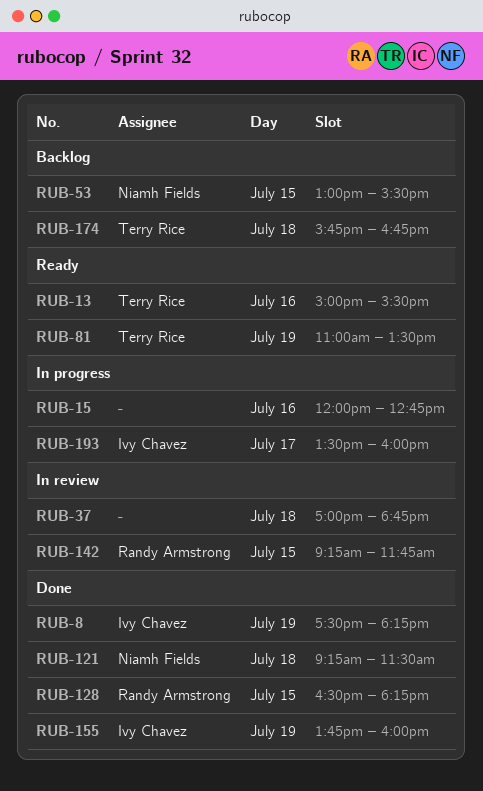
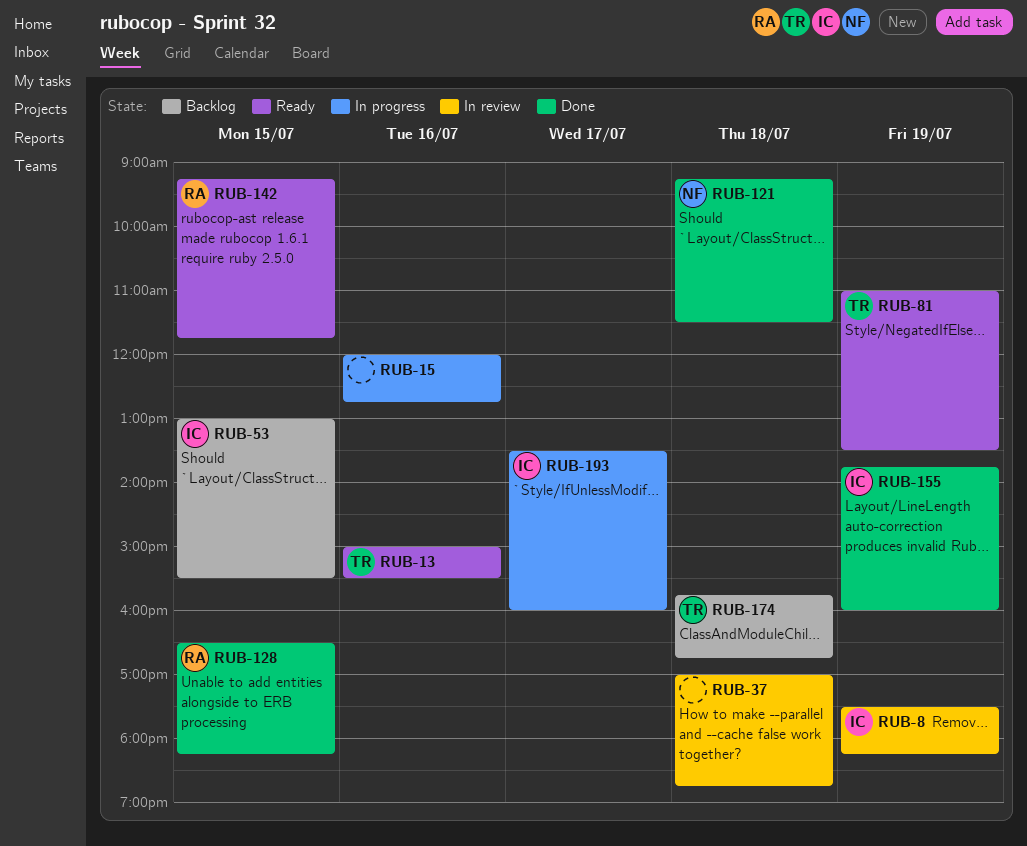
RUB-8, status: Done -> In review
RUB-53, owner: Niamh Fields -> Ivy Chavez
RUB-142, status: In review -> Ready

